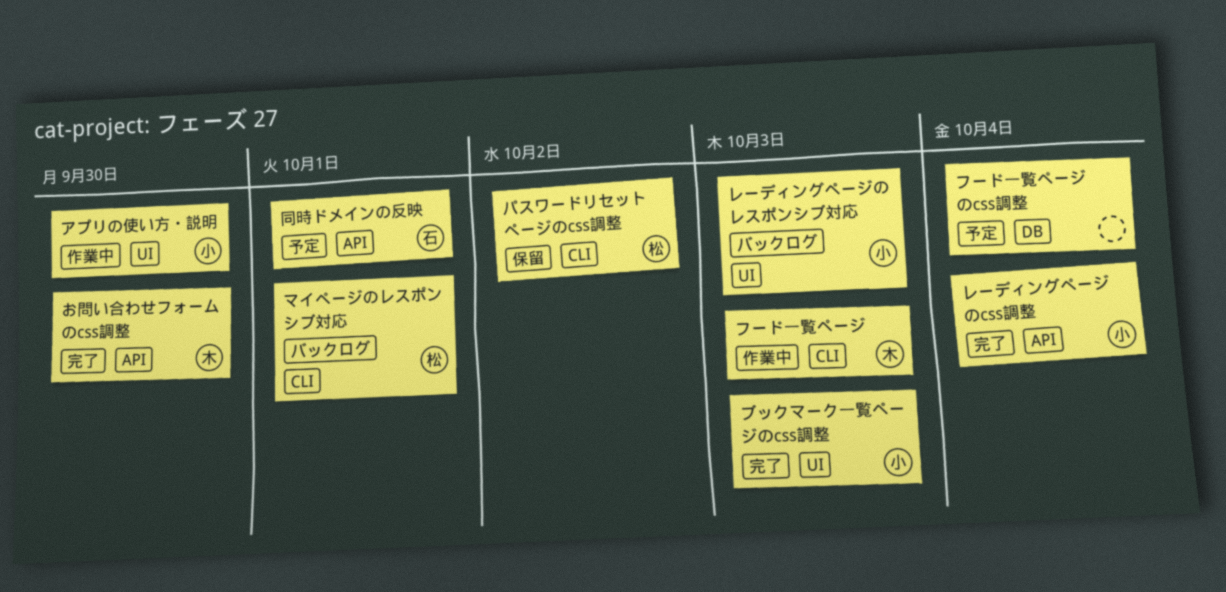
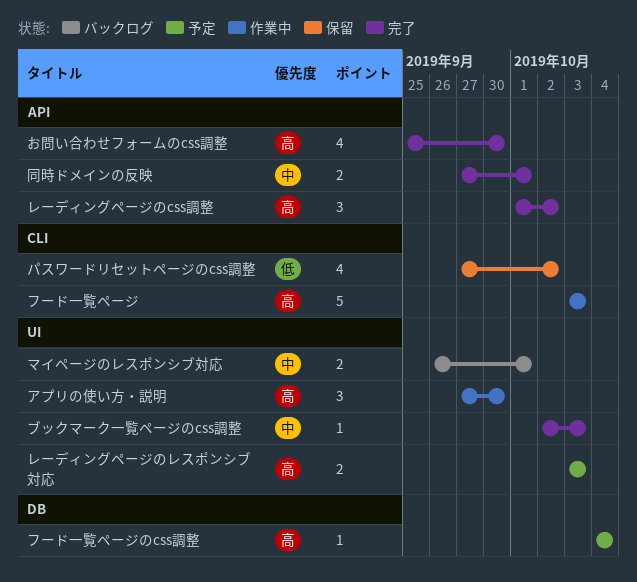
マイページのレスポンシブ対応, label: CLI -> UI
レーディングページのcss調整, due: Oct 4 -> Oct 2
レーディングページのレスポンシブ対応, status: バックログ -> 予定
同時ドメインの反映, status: 予定 -> 完了

